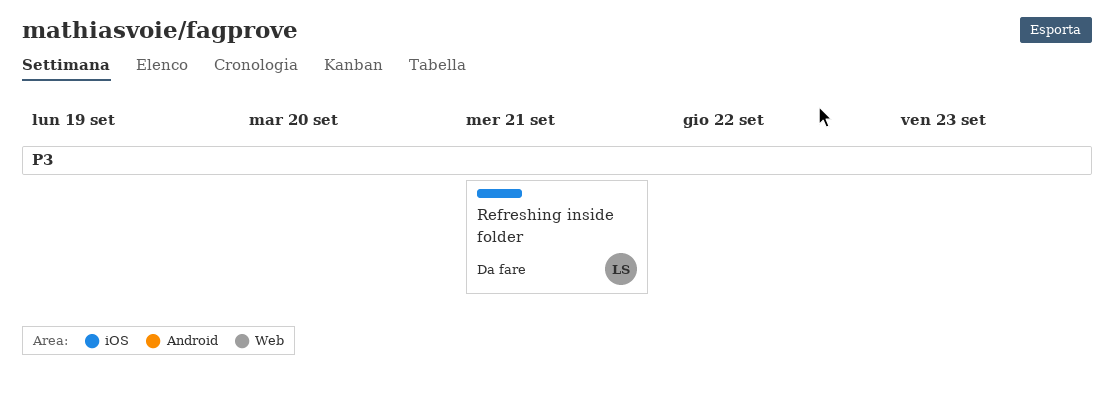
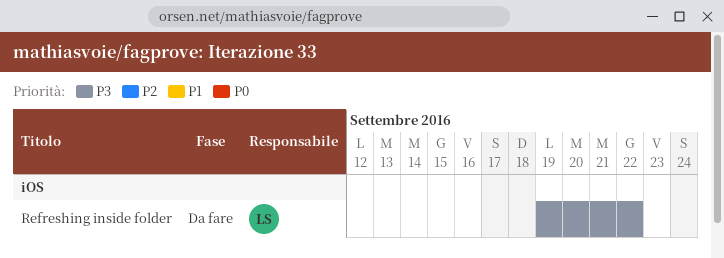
Refreshing inside folder, due: Sep 21 -> Sep 22

